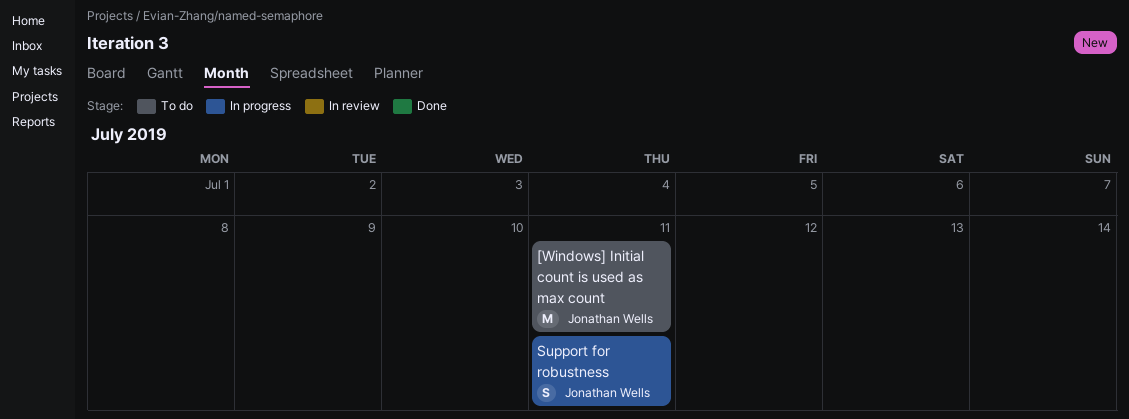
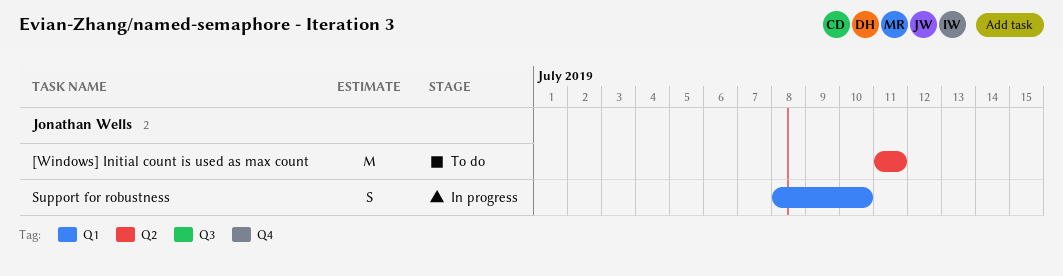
Support for robustness, due: Jul 11 -> Jul 10

